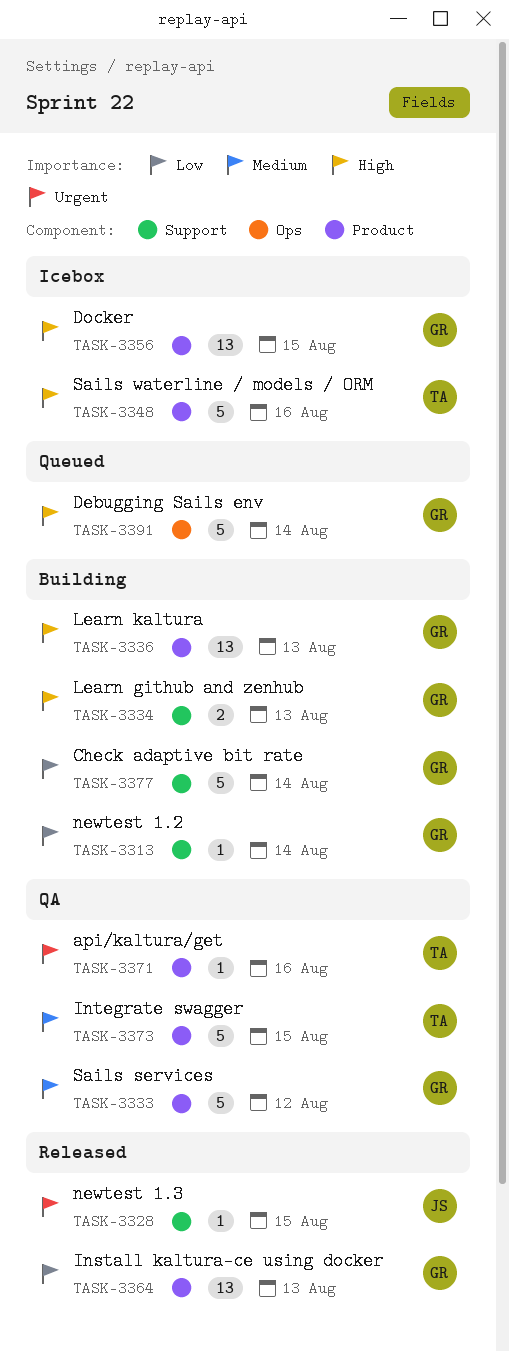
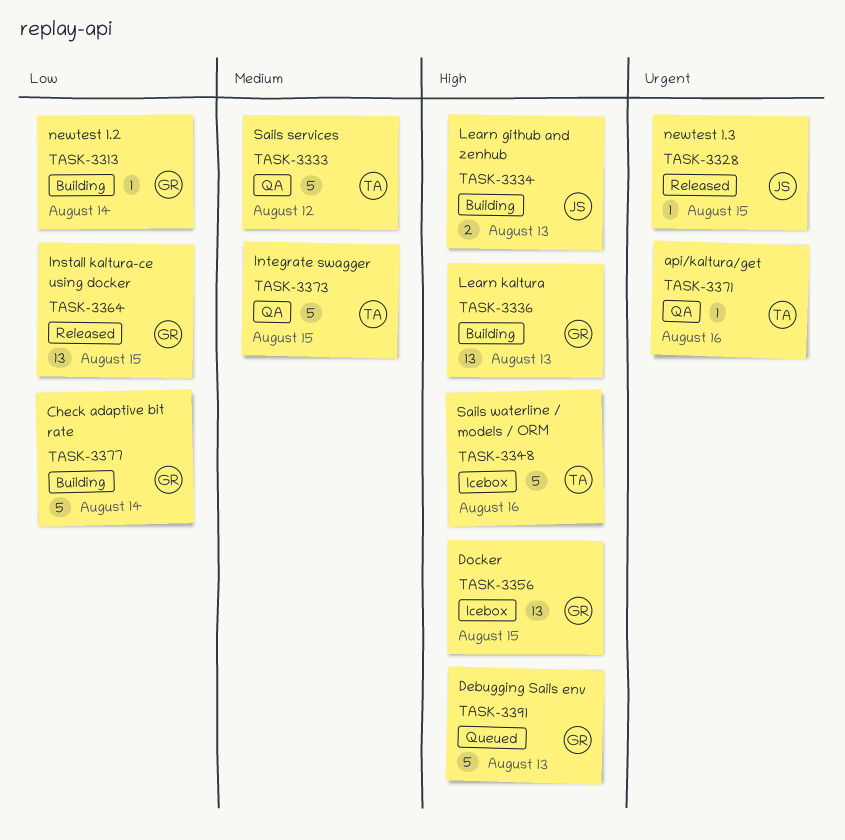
TASK-3333, owner: GR -> TA
TASK-3334, owner: GR -> JS
TASK-3364, due: Aug 13 -> Aug 15
TASK-3391, due: Aug 14 -> Aug 13

